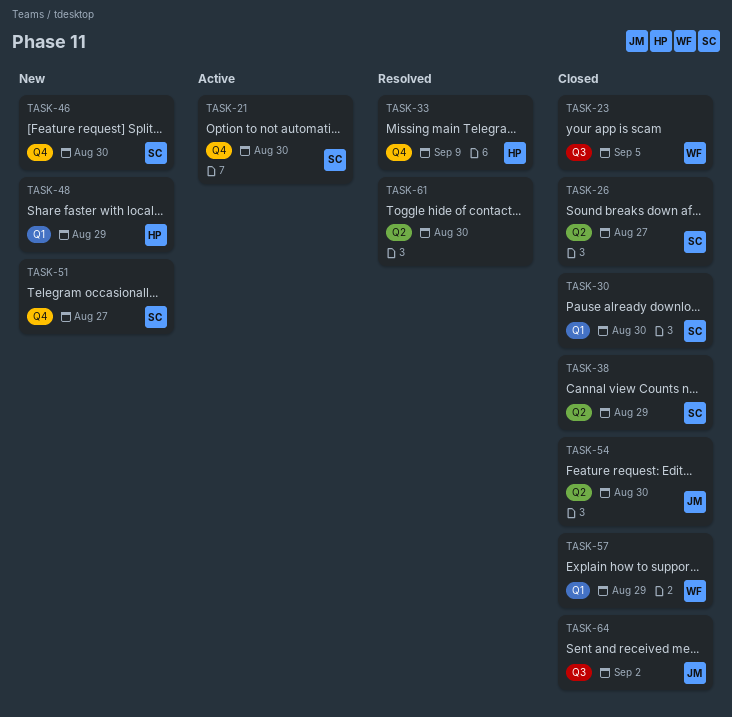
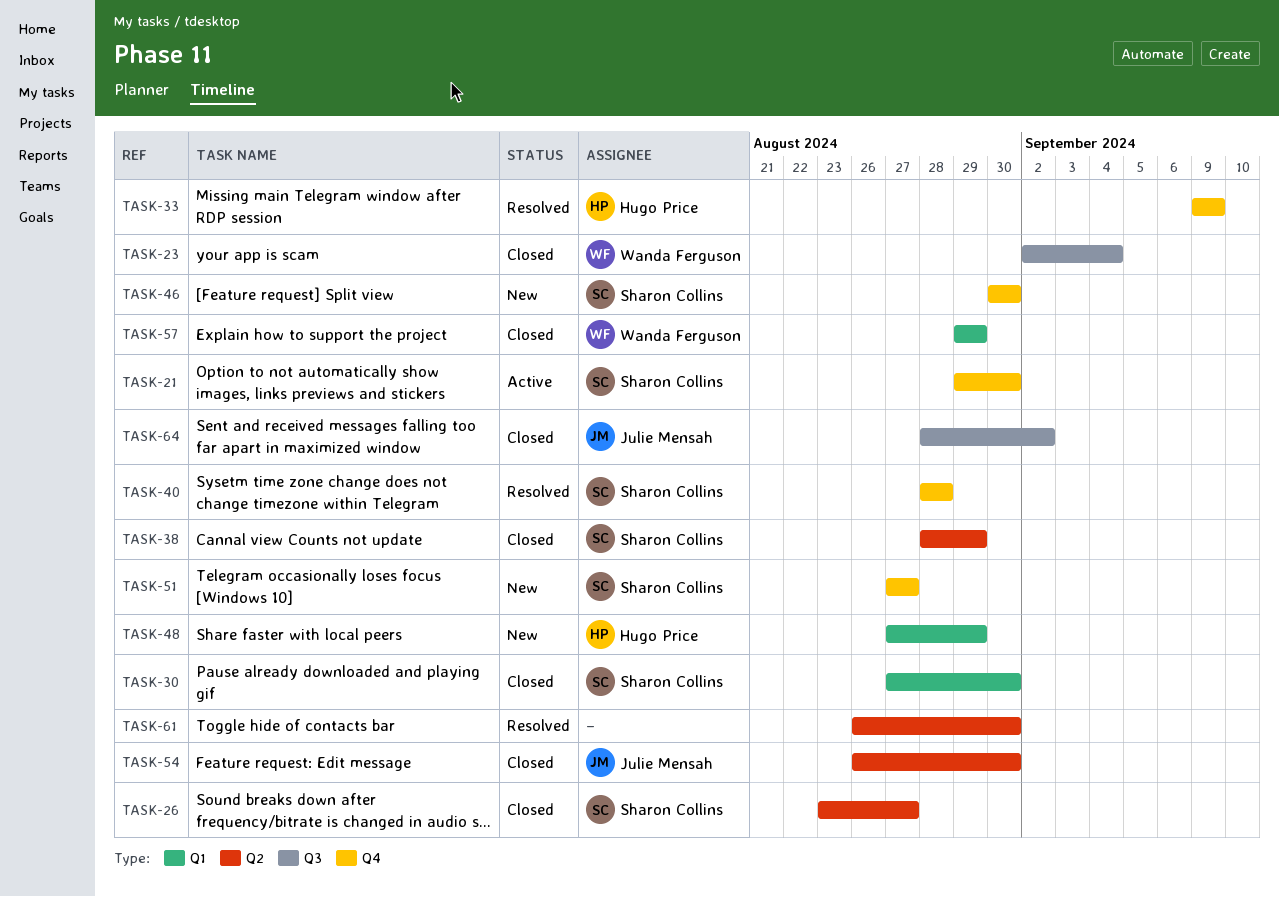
TASK-23, due: Sep 5 -> Sep 4
TASK-40: none -> present

